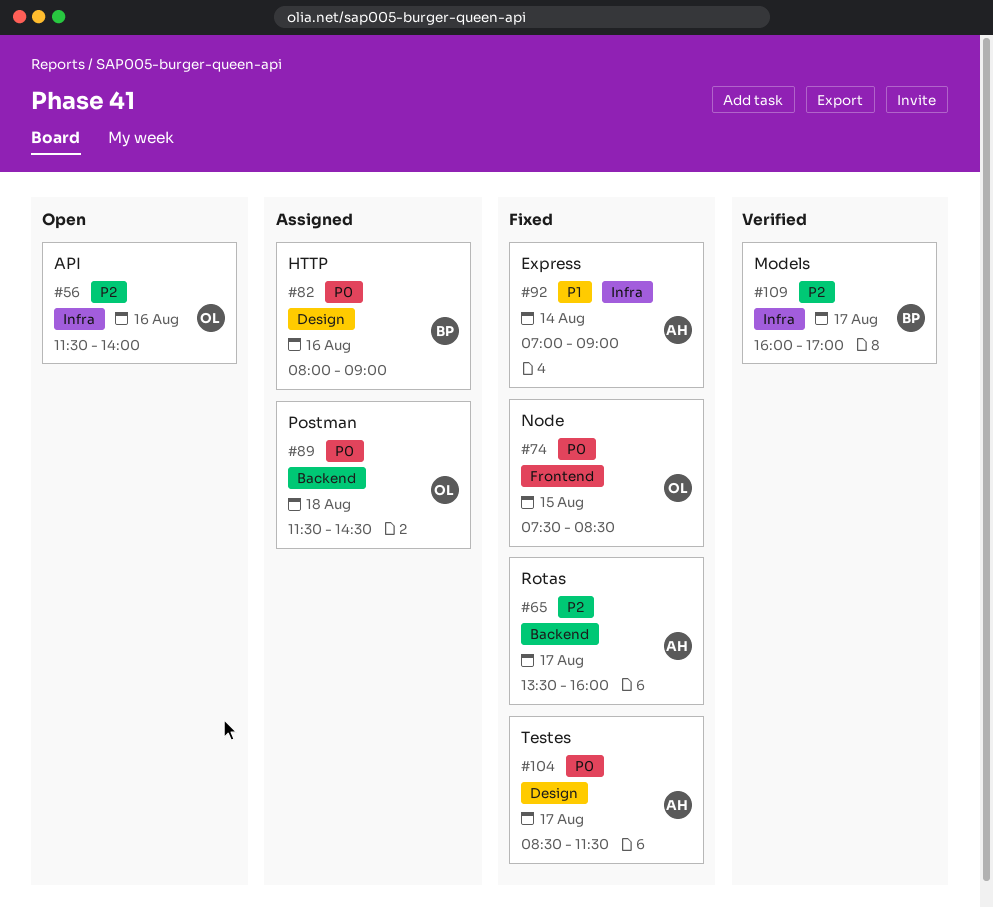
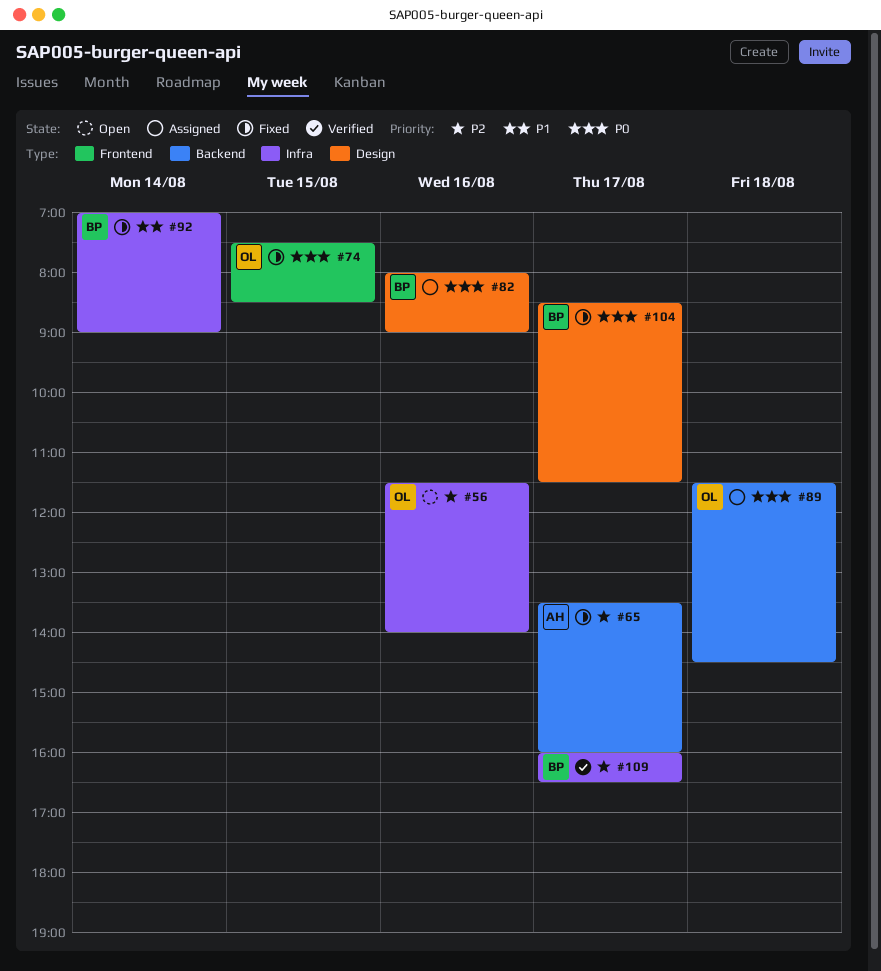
#92, owner: AH -> BP
#104, owner: AH -> BP
#109, ends: 17:00 -> 16:30

